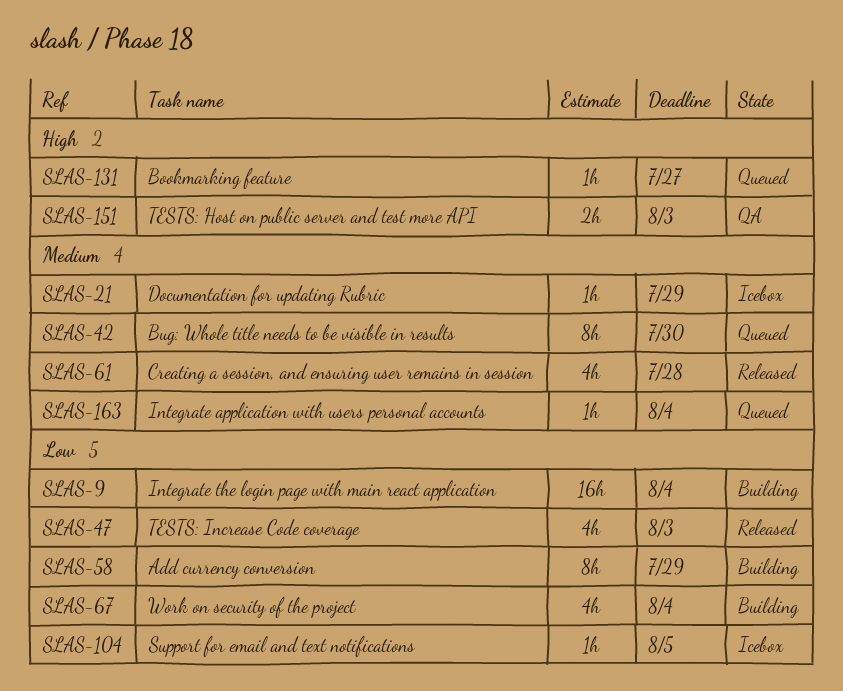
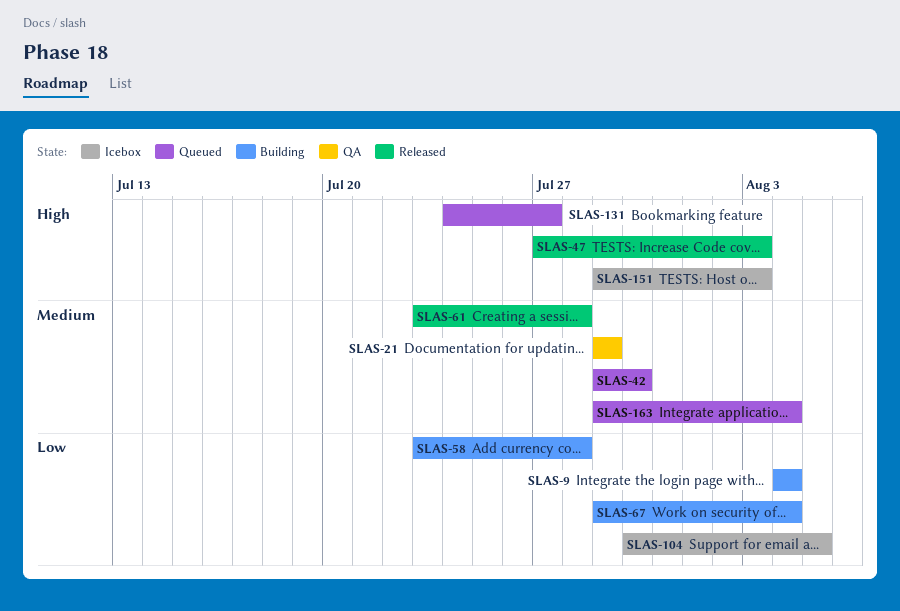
SLAS-21, status: Icebox -> QA
SLAS-47, priority: Low -> High
SLAS-58, due: Jul 29 -> Jul 28
SLAS-151, status: QA -> Icebox

